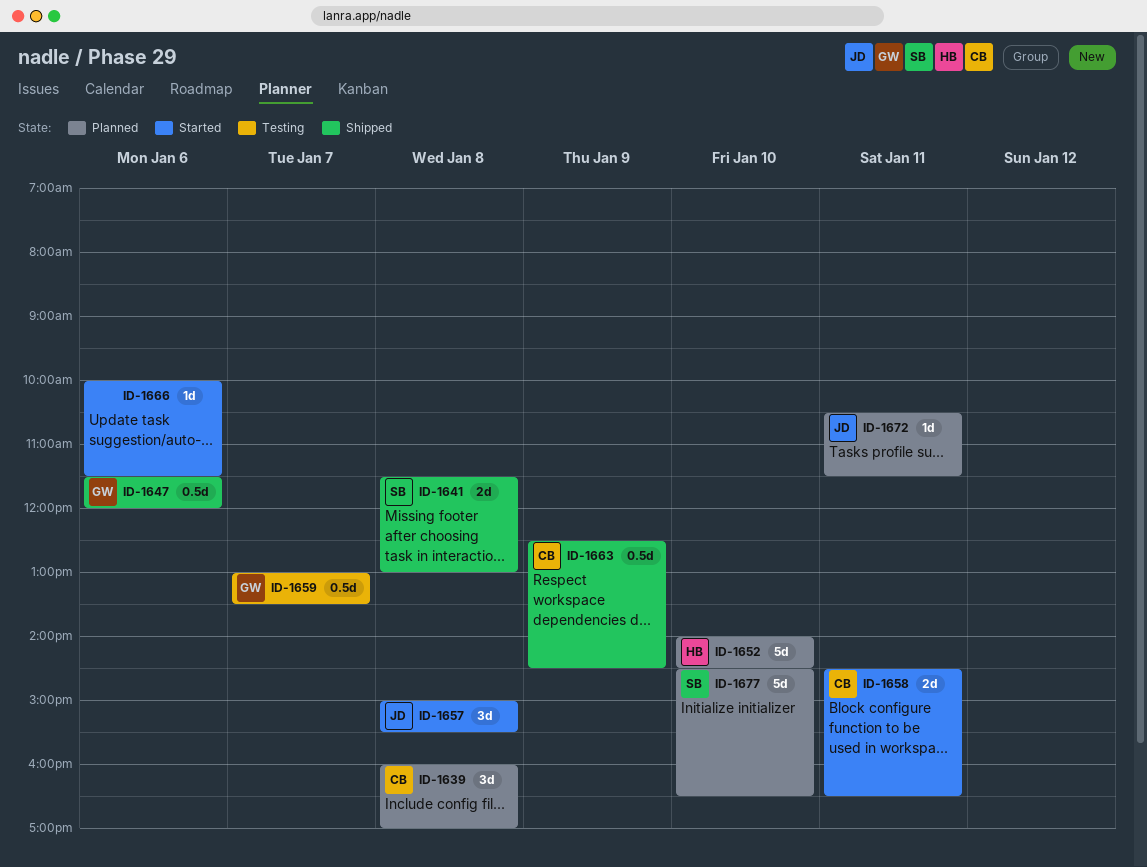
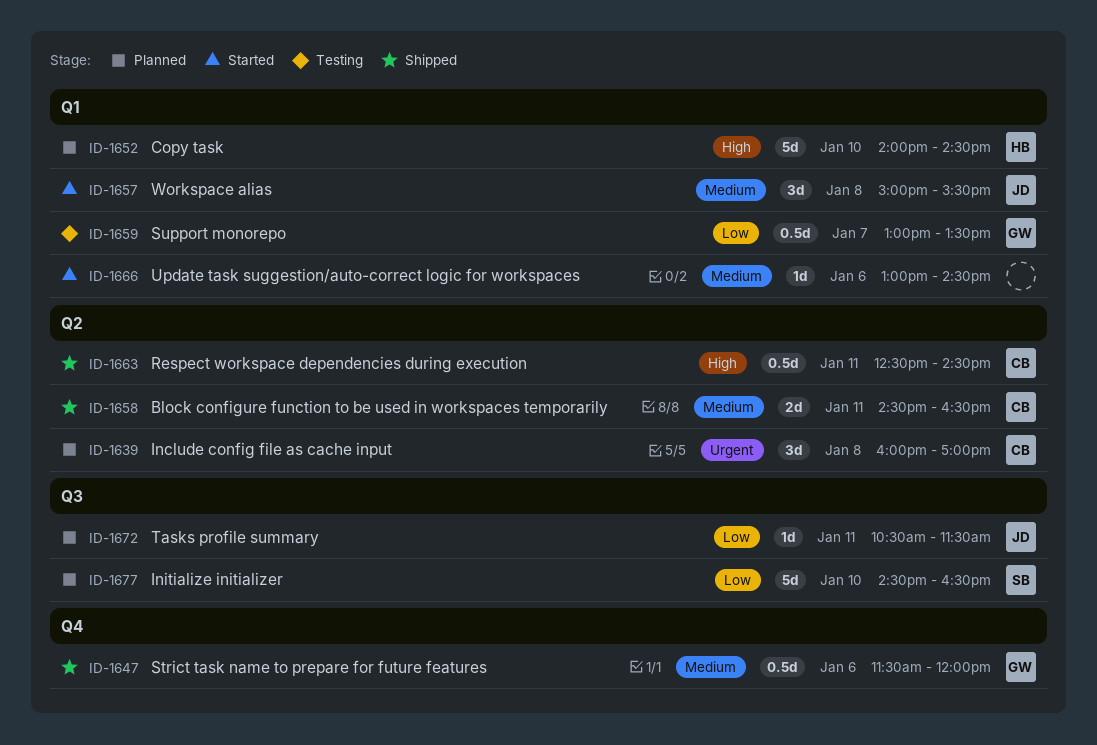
ID-1641: present -> none
ID-1658, status: Started -> Shipped
ID-1663, day: Jan 9 -> Jan 11
ID-1666, begins: 10:00 -> 13:00
ID-1666, ends: 11:30 -> 14:30

